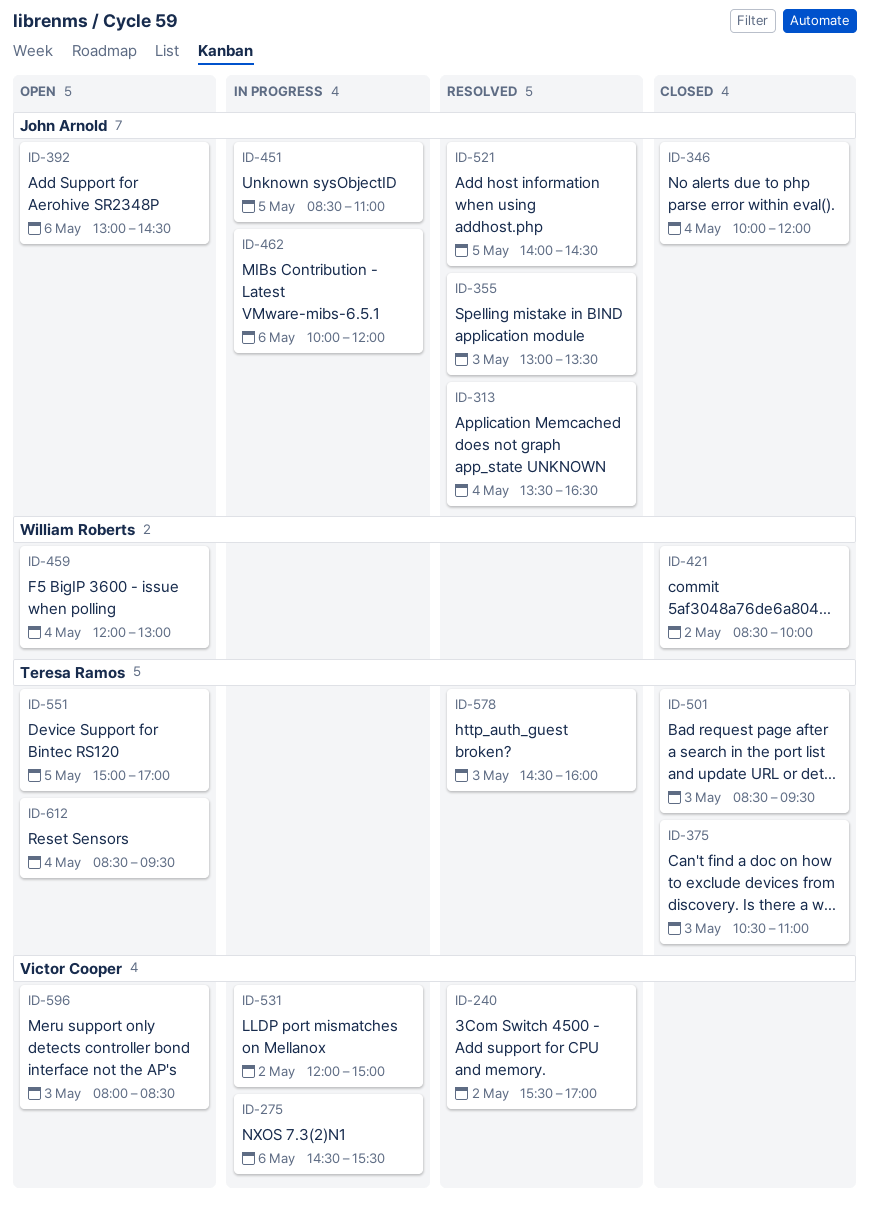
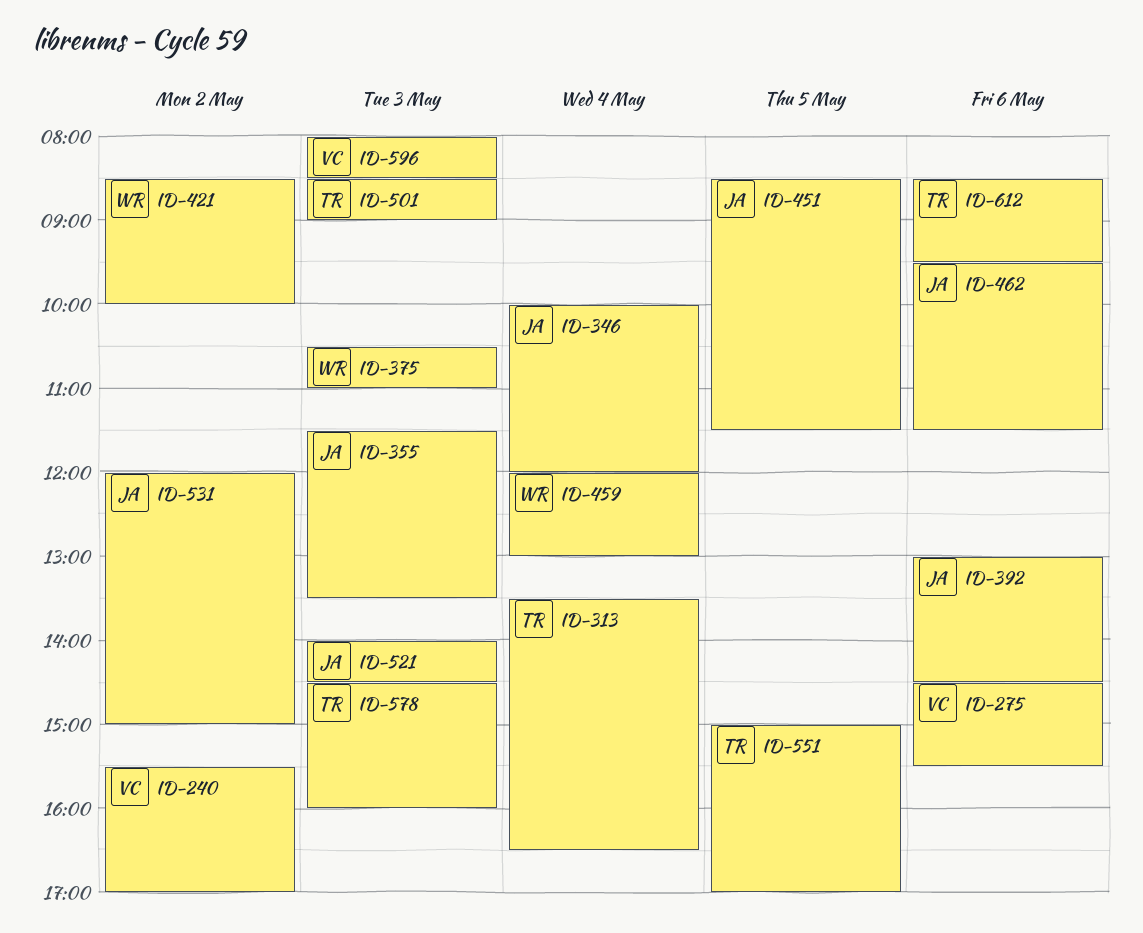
ID-313, owner: John Arnold -> Teresa Ramos
ID-355, begins: 13:00 -> 11:30
ID-375, owner: Teresa Ramos -> William Roberts
ID-451, ends: 11:00 -> 11:30
ID-462, begins: 10:00 -> 09:30
ID-462, ends: 12:00 -> 11:30
ID-501, ends: 09:30 -> 09:00
ID-521, day: May 5 -> May 3
ID-531, owner: Victor Cooper -> John Arnold
ID-612, day: May 4 -> May 6

